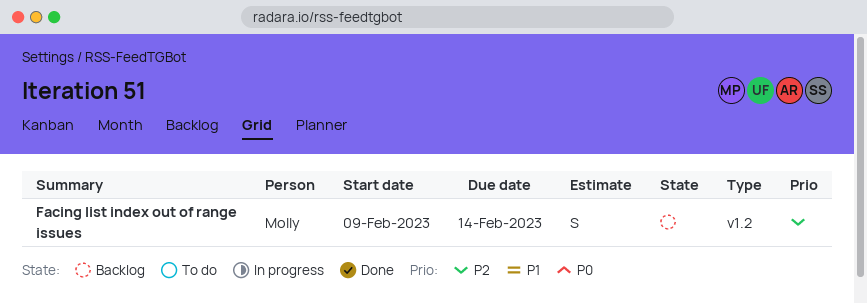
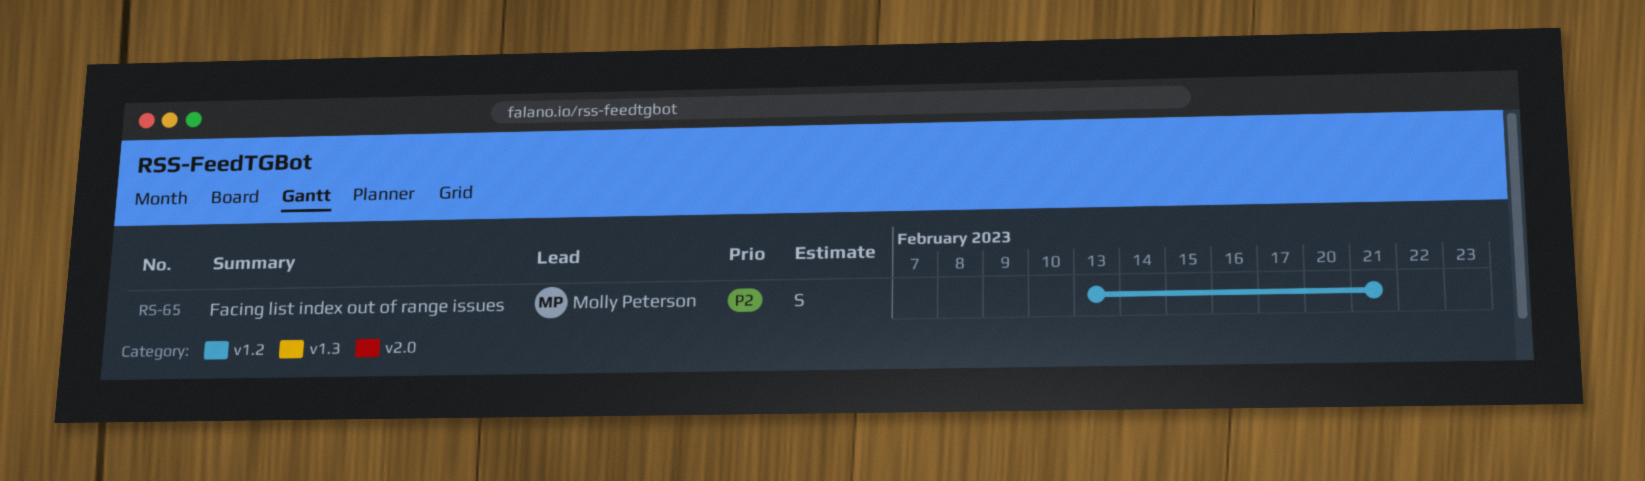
Facing list index out of range issues, start: Feb 9 -> Feb 13
Facing list index out of range issues, due: Feb 14 -> Feb 21

